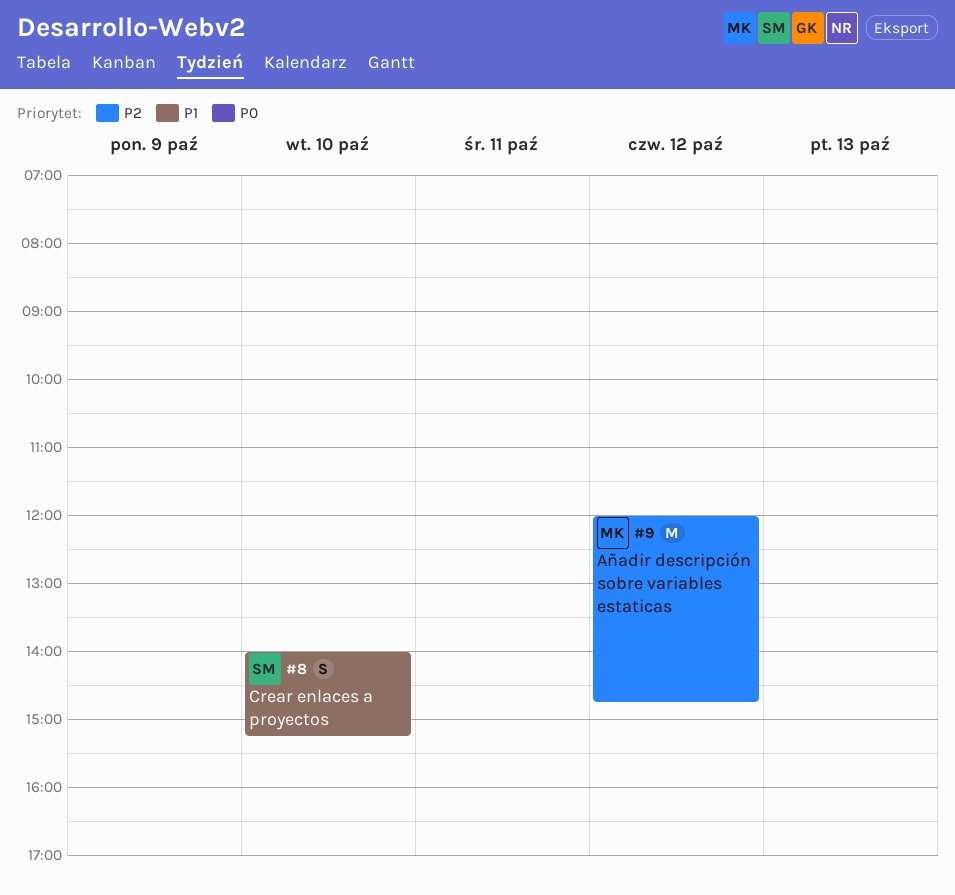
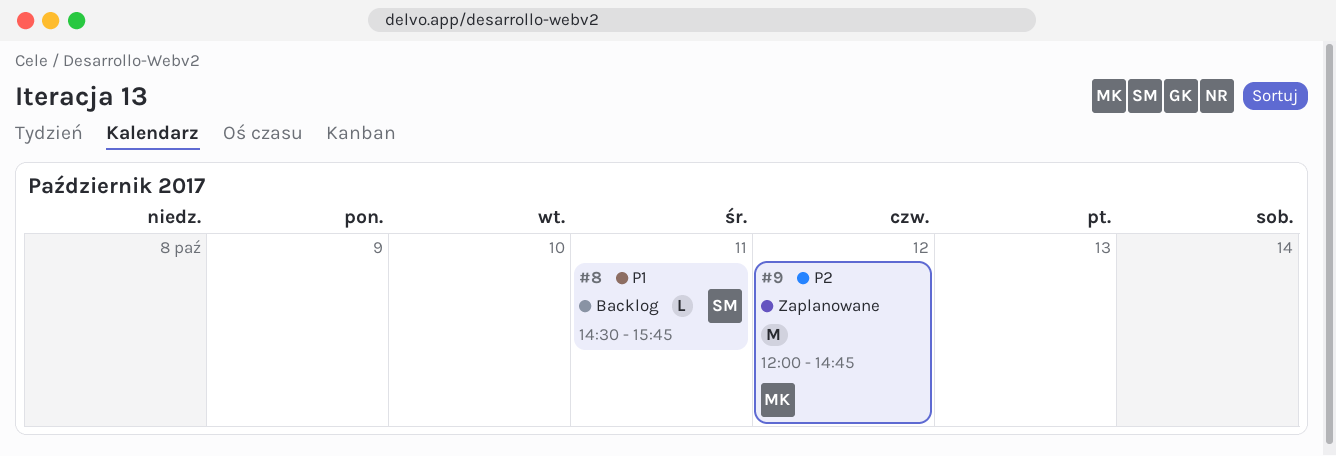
#8, estimate: S -> L
#8, day: Oct 10 -> Oct 11
#8, begins: 14:00 -> 14:30
#8, ends: 15:15 -> 15:45

